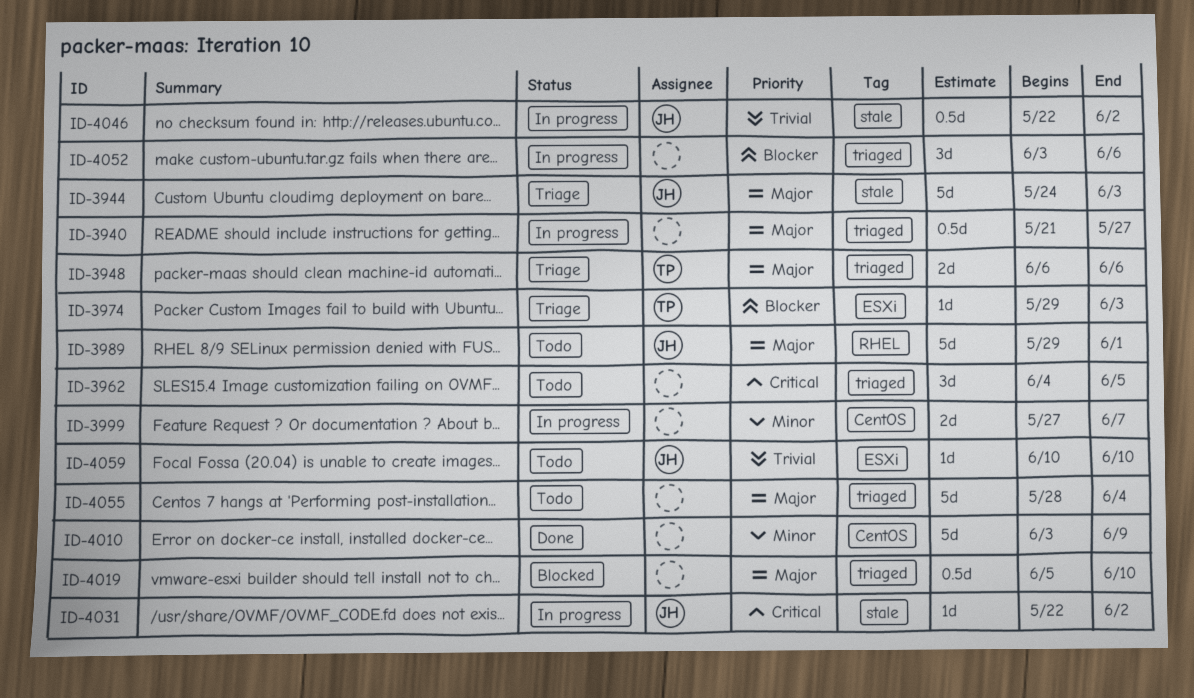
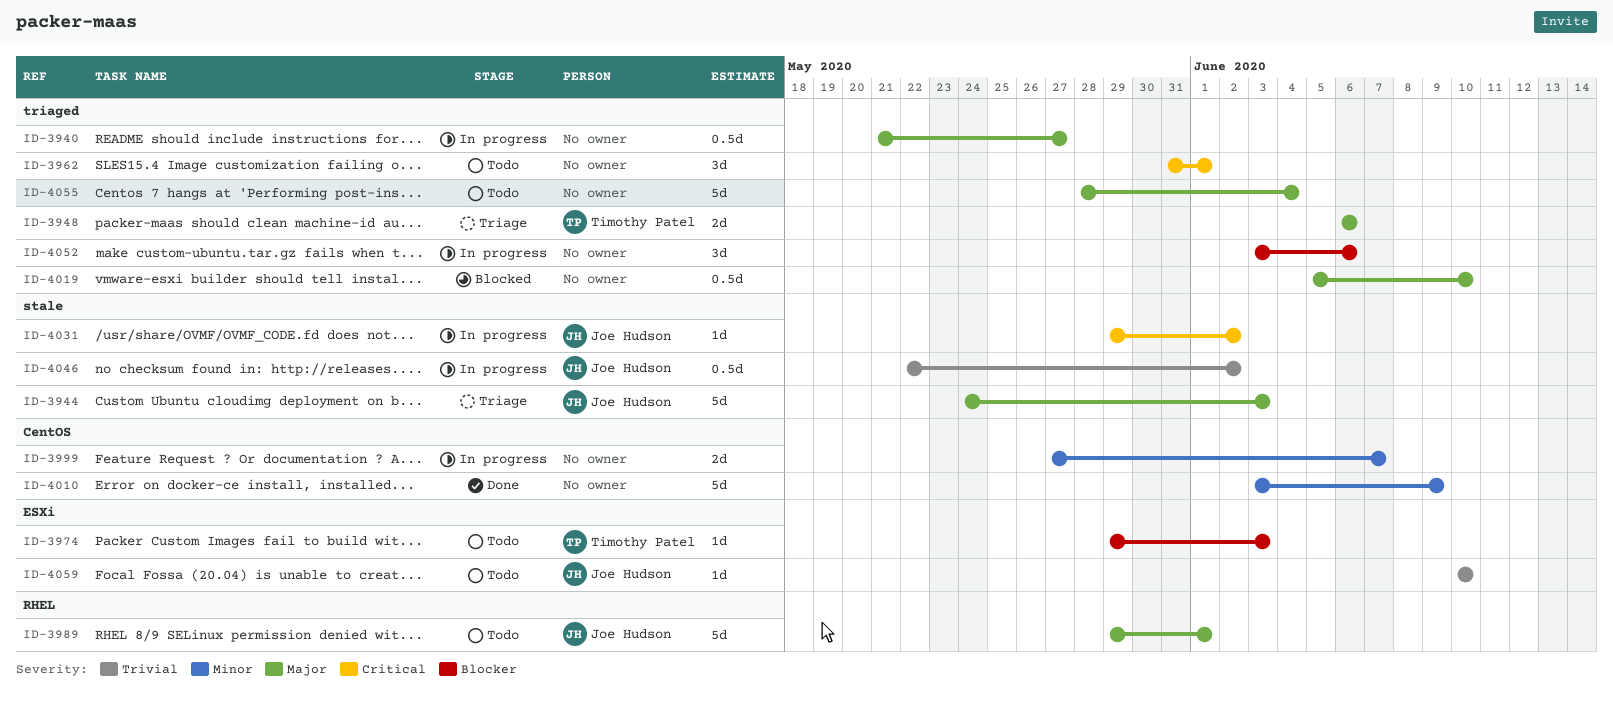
ID-3962, start: Jun 4 -> May 31
ID-3962, due: Jun 5 -> Jun 1
ID-3974, status: Triage -> Todo
ID-4031, start: May 22 -> May 29

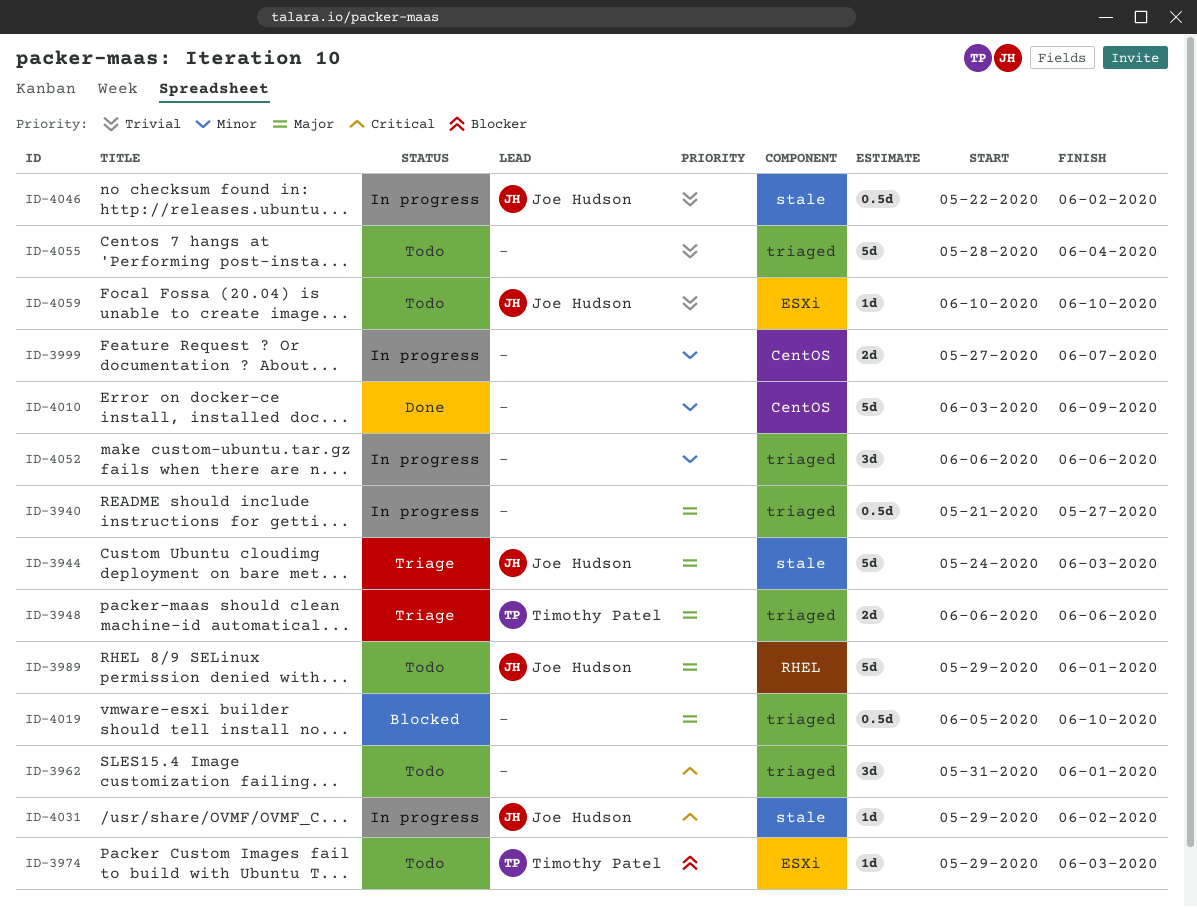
ID-4052, priority: Blocker -> Minor
ID-4052, start: Jun 3 -> Jun 6
ID-4055, priority: Major -> Trivial

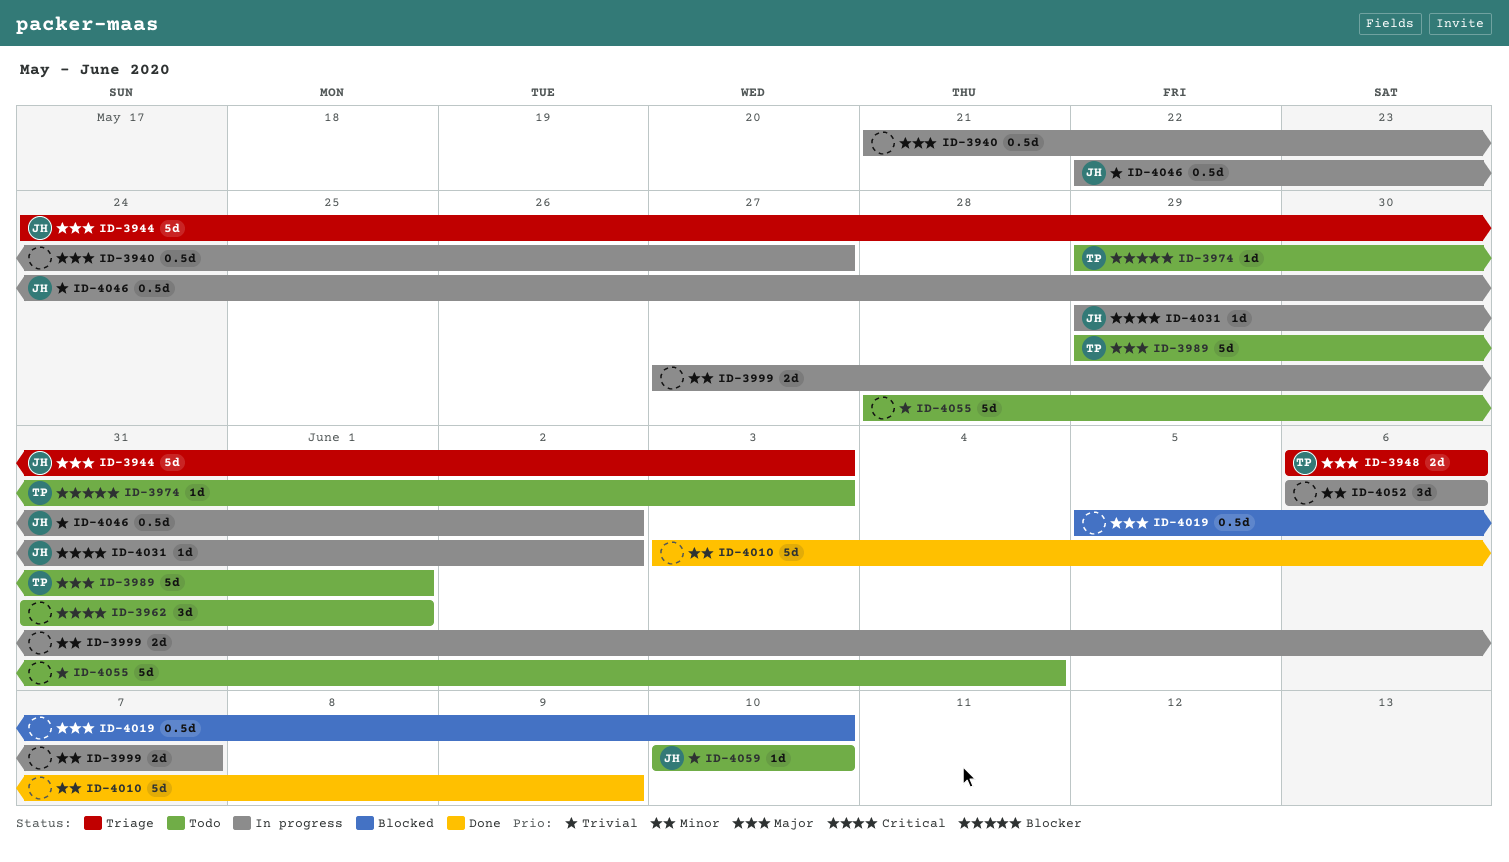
ID-3989, owner: Joe Hudson -> Timothy Patel

